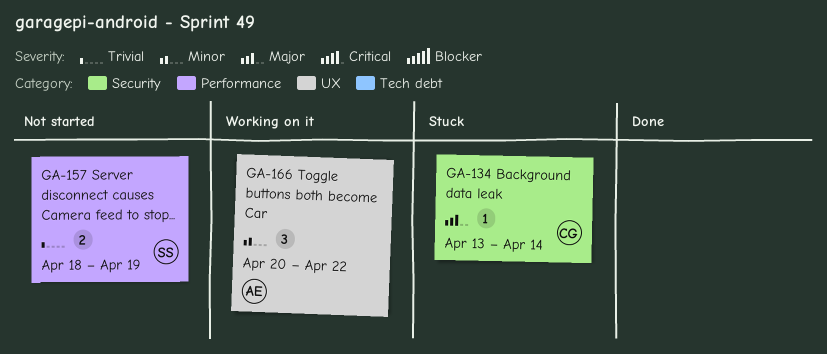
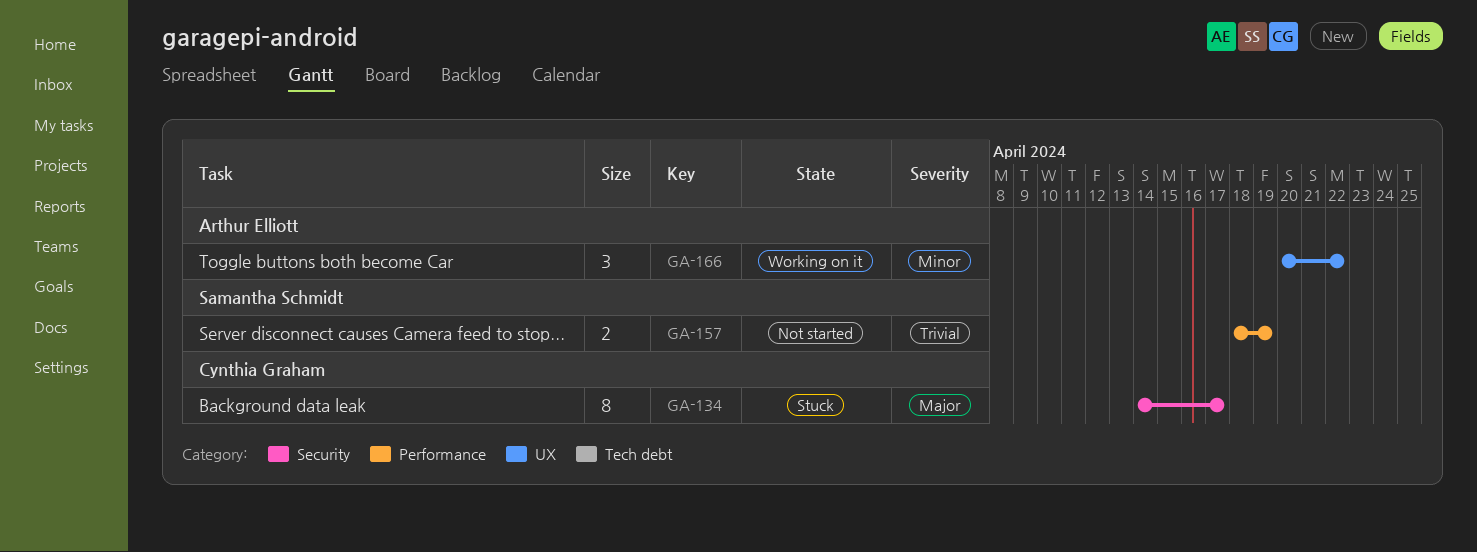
GA-134, estimate: 1 -> 8
GA-134, start: Apr 13 -> Apr 14
GA-134, due: Apr 14 -> Apr 17

